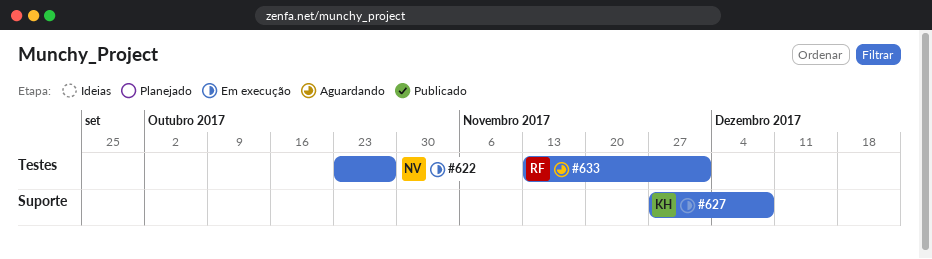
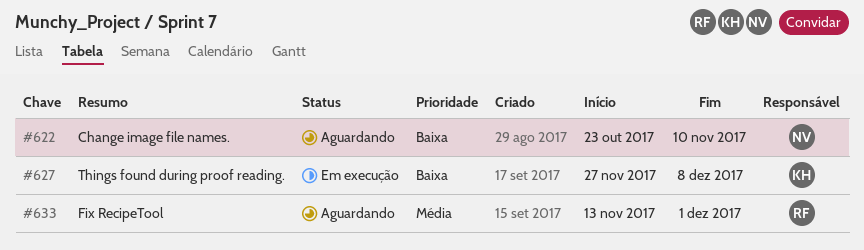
#622, status: Em execução -> Aguardando
#622, due: Oct 27 -> Nov 10

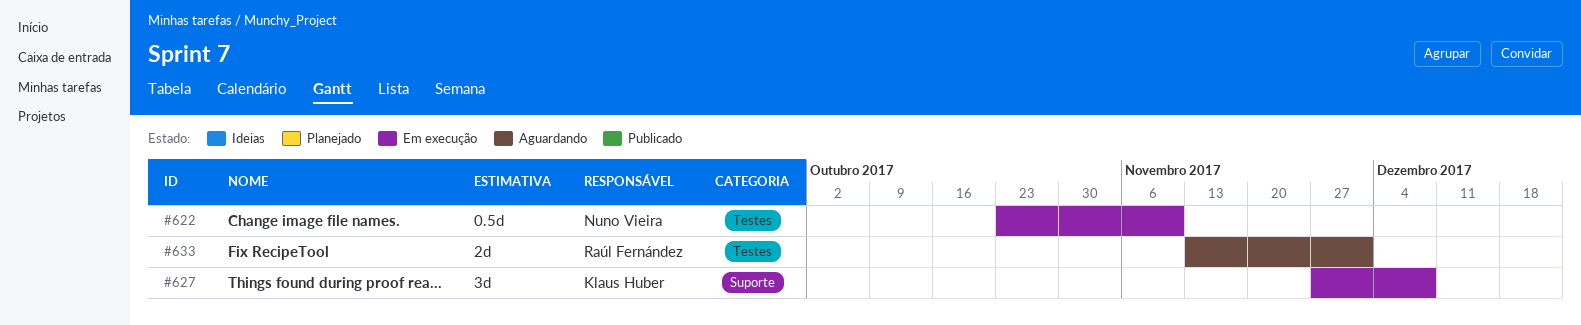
#622, status: Aguardando -> Em execução

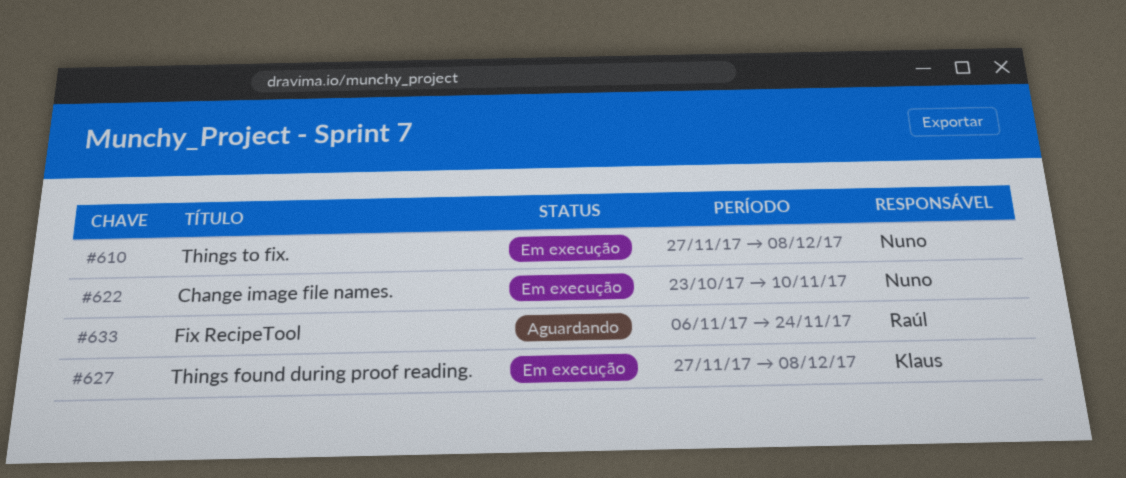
#610: none -> present
#633, start: Nov 13 -> Nov 6
#633, due: Dec 1 -> Nov 24

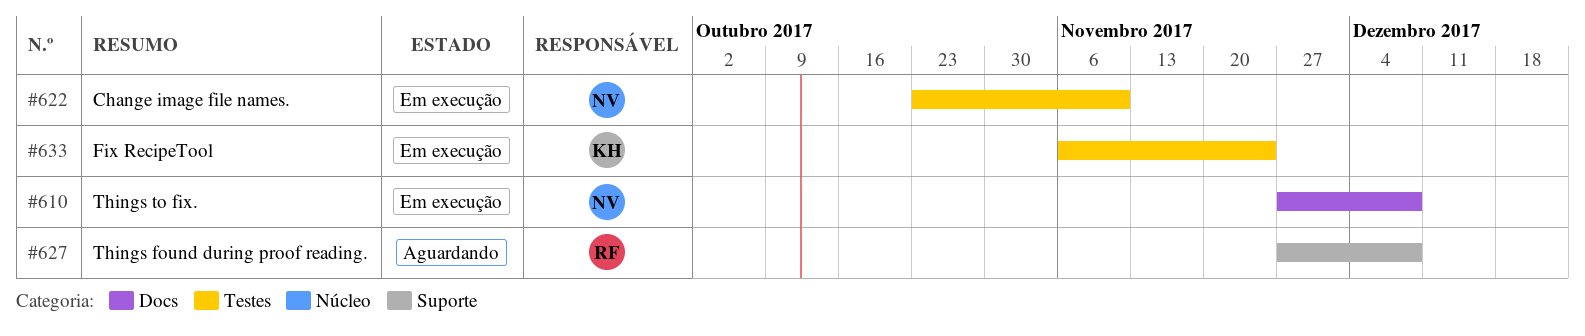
#627, status: Em execução -> Aguardando
#627, owner: Klaus -> Raúl
#633, status: Aguardando -> Em execução
#633, owner: Raúl -> Klaus

